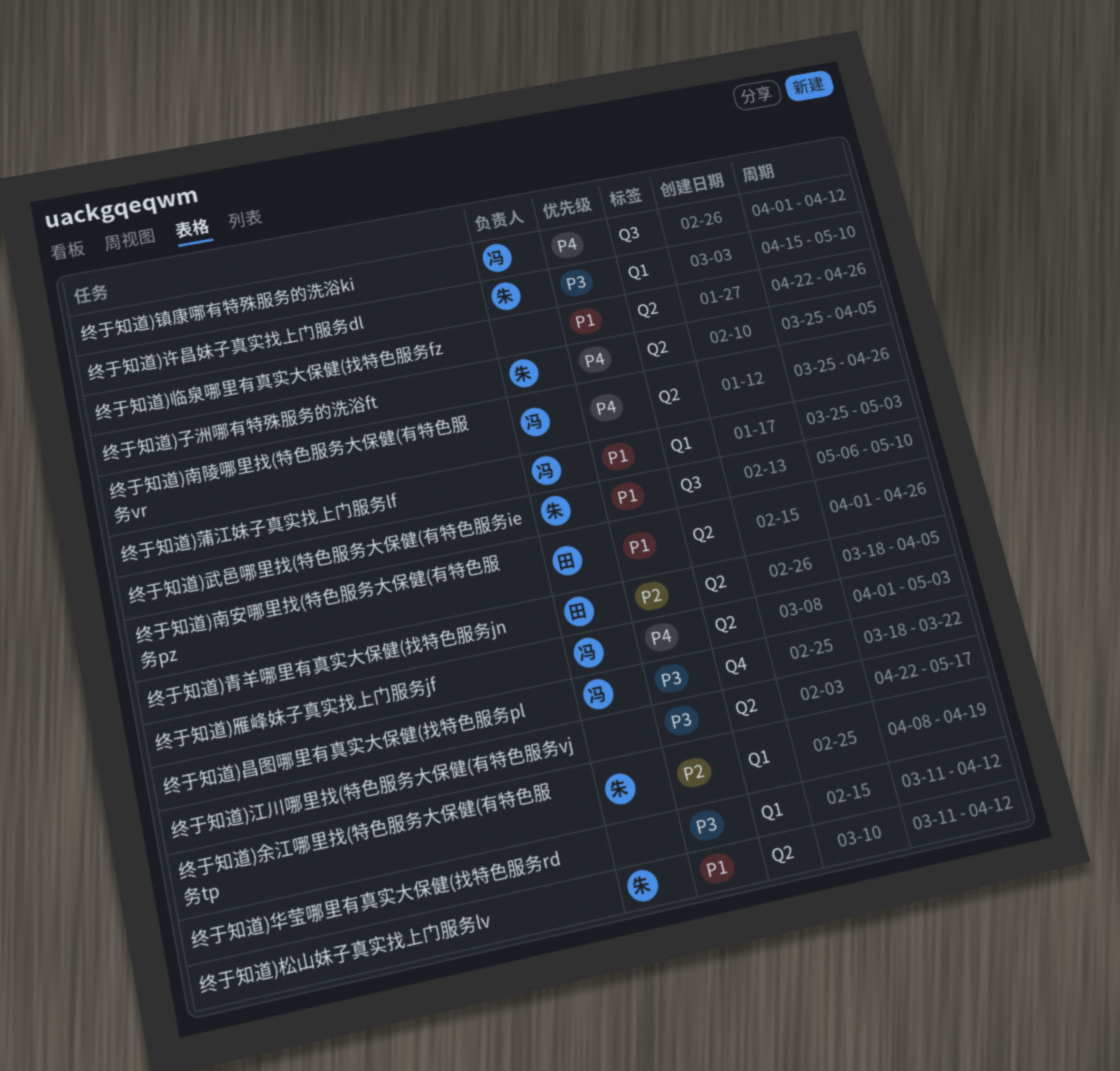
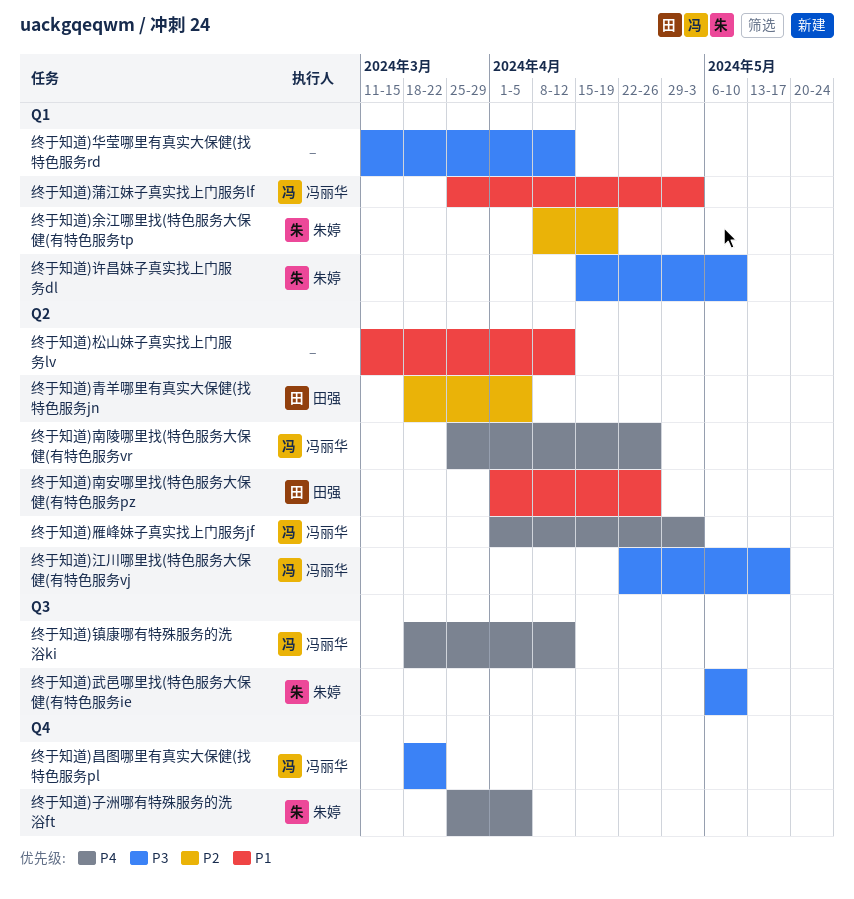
终于知道)临泉哪里有真实大保健(找特色服务fz: present -> none
终于知道)子洲哪有特殊服务的洗浴ft, label: Q2 -> Q4
终于知道)松山妹子真实找上门服务lv, owner: 朱婷 -> none
终于知道)武邑哪里找(特色服务大保健(有特色服务ie, priority: P1 -> P3
终于知道)江川哪里找(特色服务大保健(有特色服务vj, owner: none -> 冯丽华
终于知道)镇康哪有特殊服务的洗浴ki, start: Apr 1 -> Mar 18

